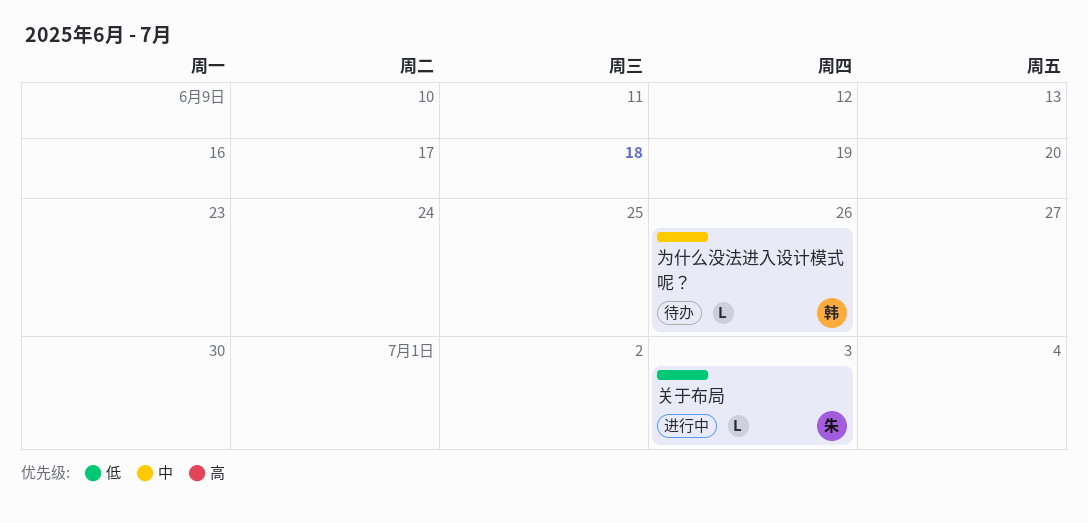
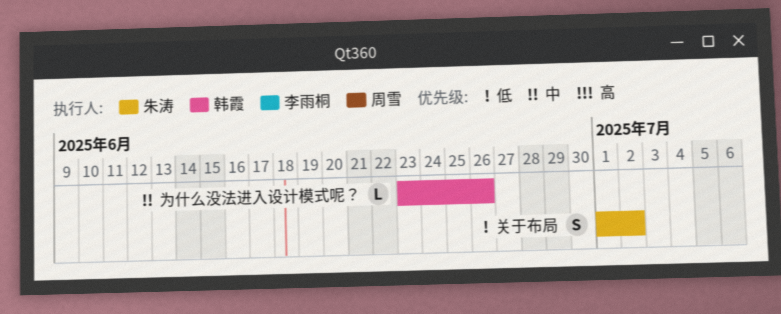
关于布局, estimate: L -> S
关于布局, due: Jul 3 -> Jul 2

